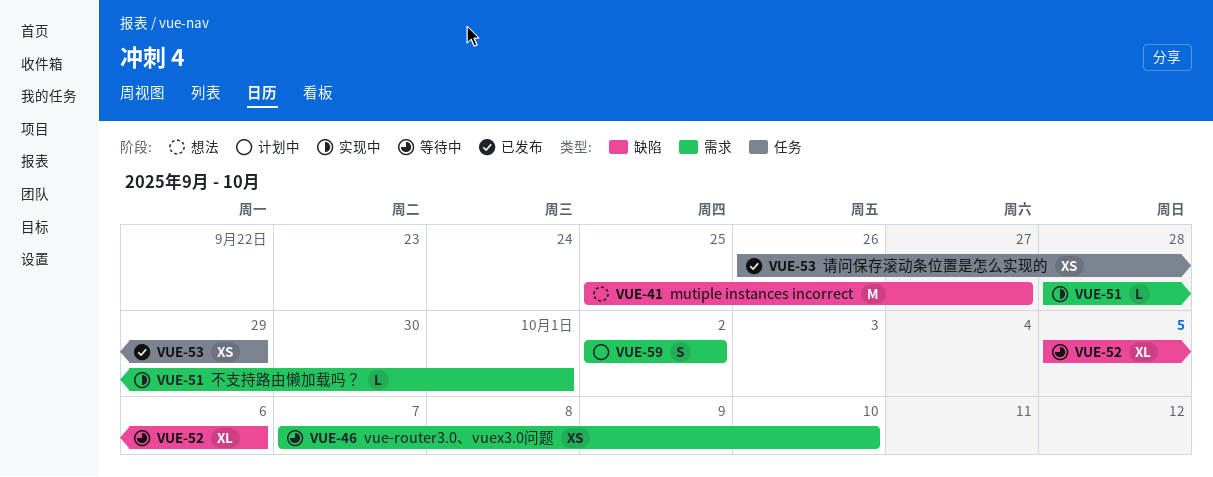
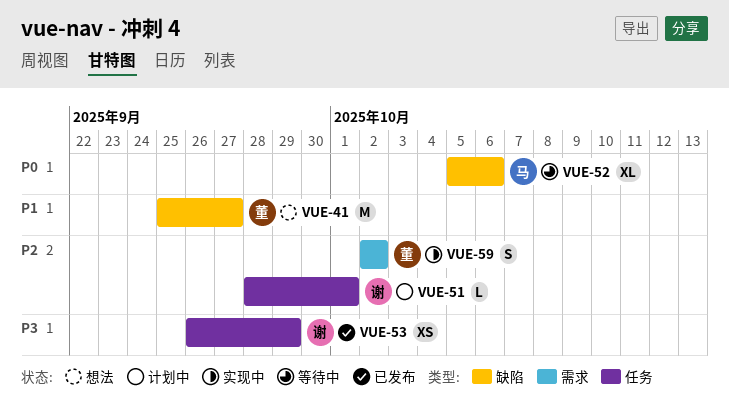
VUE-46: present -> none
VUE-51, status: 实现中 -> 计划中
VUE-51, label: 需求 -> 任务
VUE-59, status: 计划中 -> 实现中

